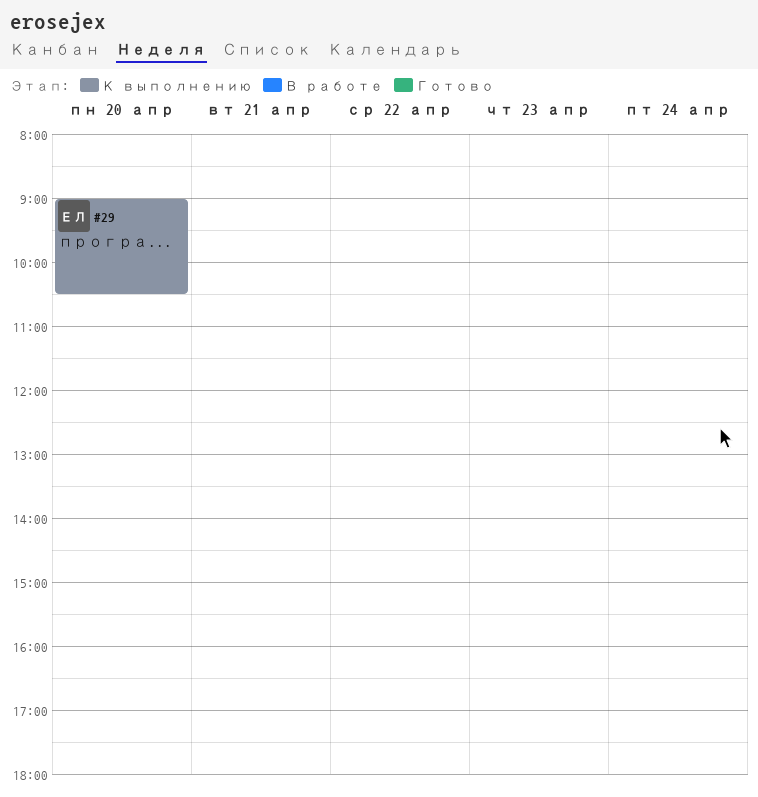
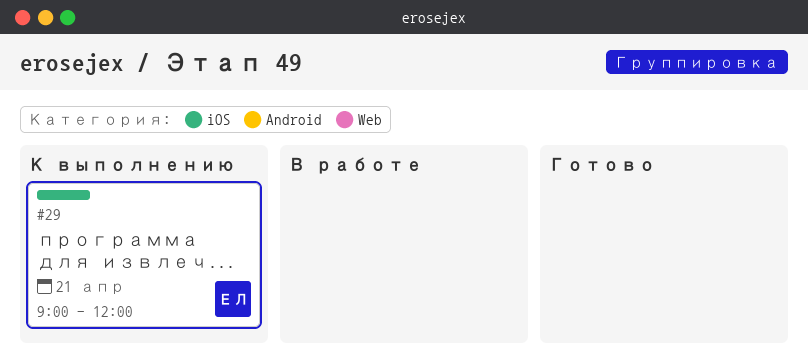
#29, day: Apr 20 -> Apr 21
#29, ends: 10:30 -> 12:00

